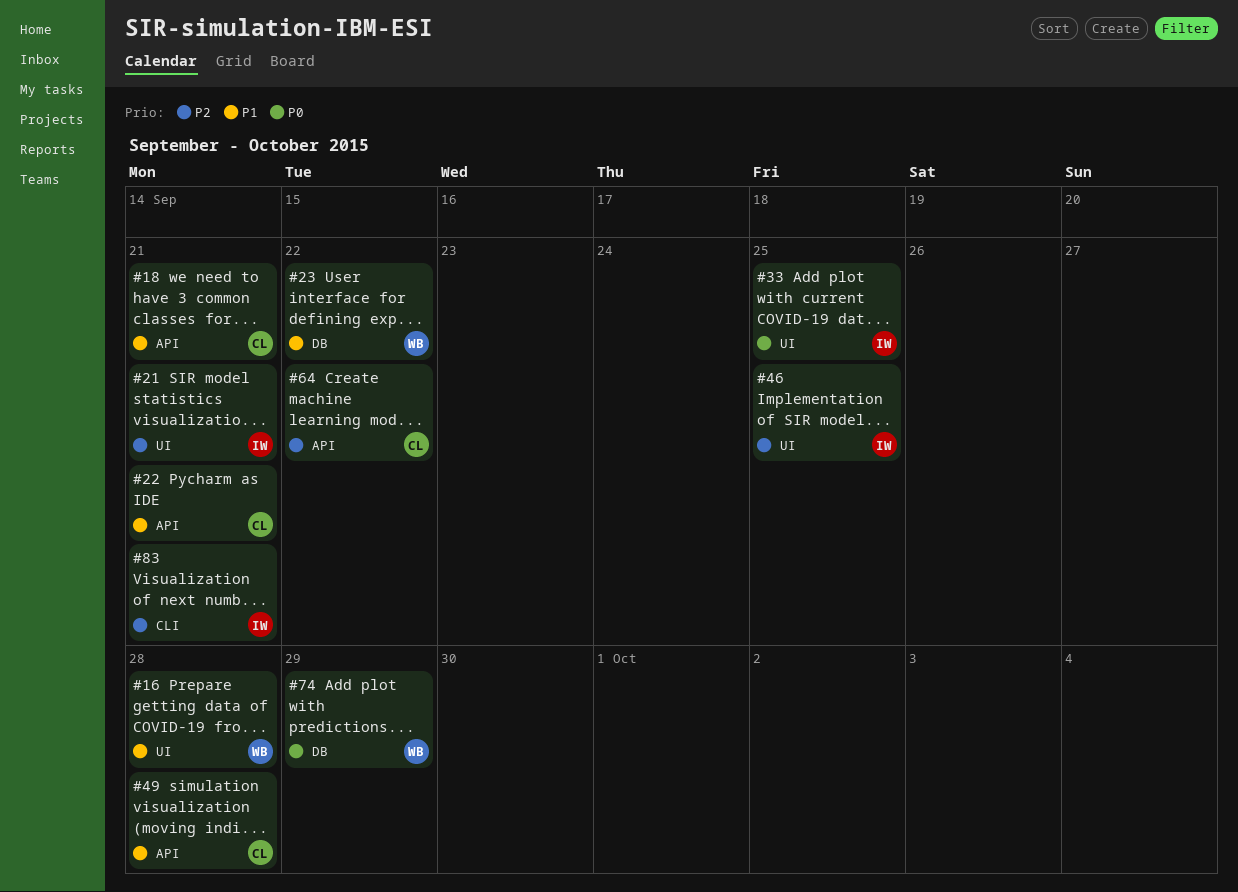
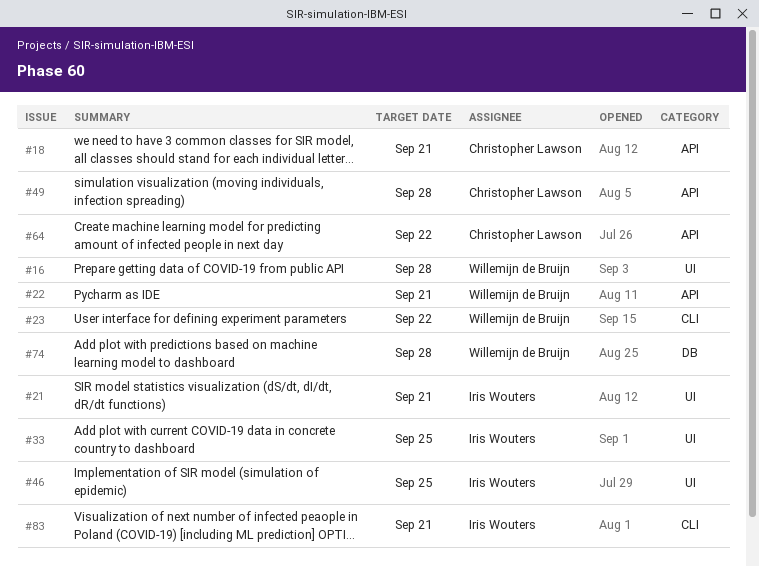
#22, owner: Christopher Lawson -> Willemijn de Bruijn
#23, label: DB -> CLI
#74, due: Sep 29 -> Sep 28

